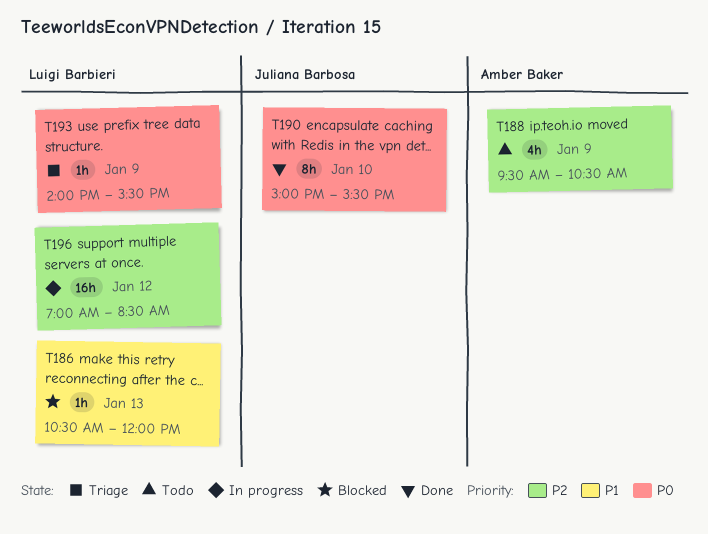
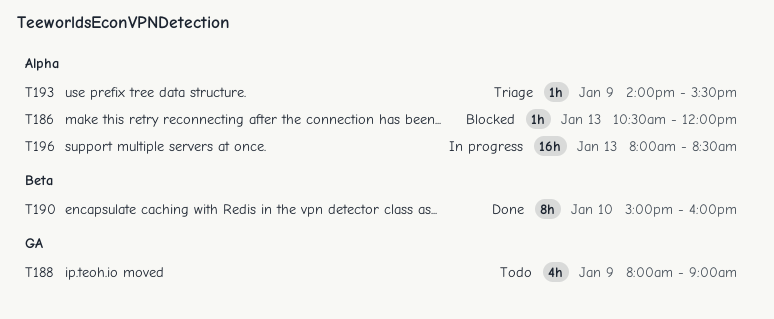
T188, begins: 09:30 -> 08:00
T188, ends: 10:30 -> 09:00
T190, ends: 15:30 -> 16:00
T196, day: Jan 12 -> Jan 13
T196, begins: 07:00 -> 08:00

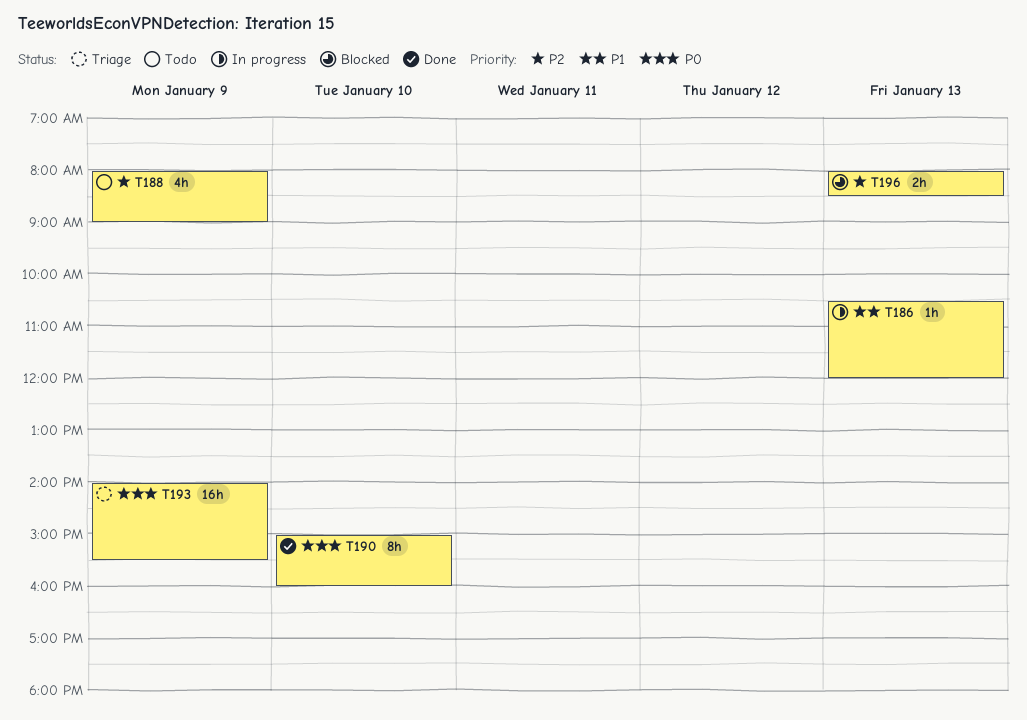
T186, status: Blocked -> In progress
T193, estimate: 1h -> 16h
T196, status: In progress -> Blocked
T196, estimate: 16h -> 2h

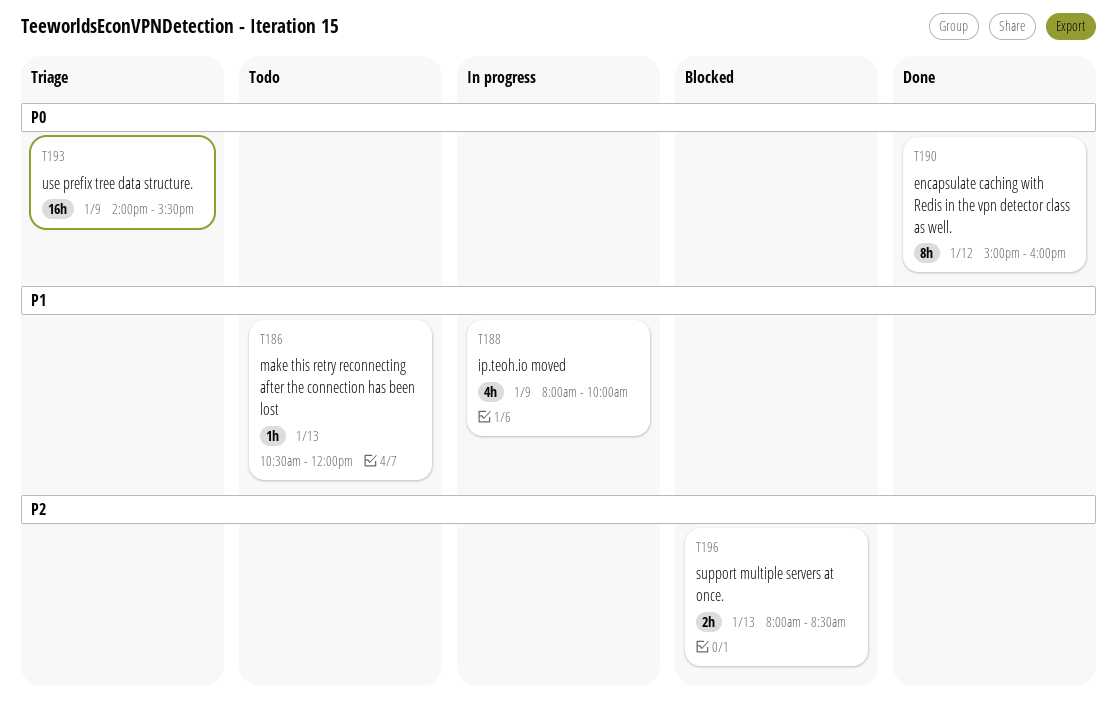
T186, status: In progress -> Todo
T188, status: Todo -> In progress
T188, priority: P2 -> P1
T188, ends: 09:00 -> 10:00
T190, day: Jan 10 -> Jan 12

